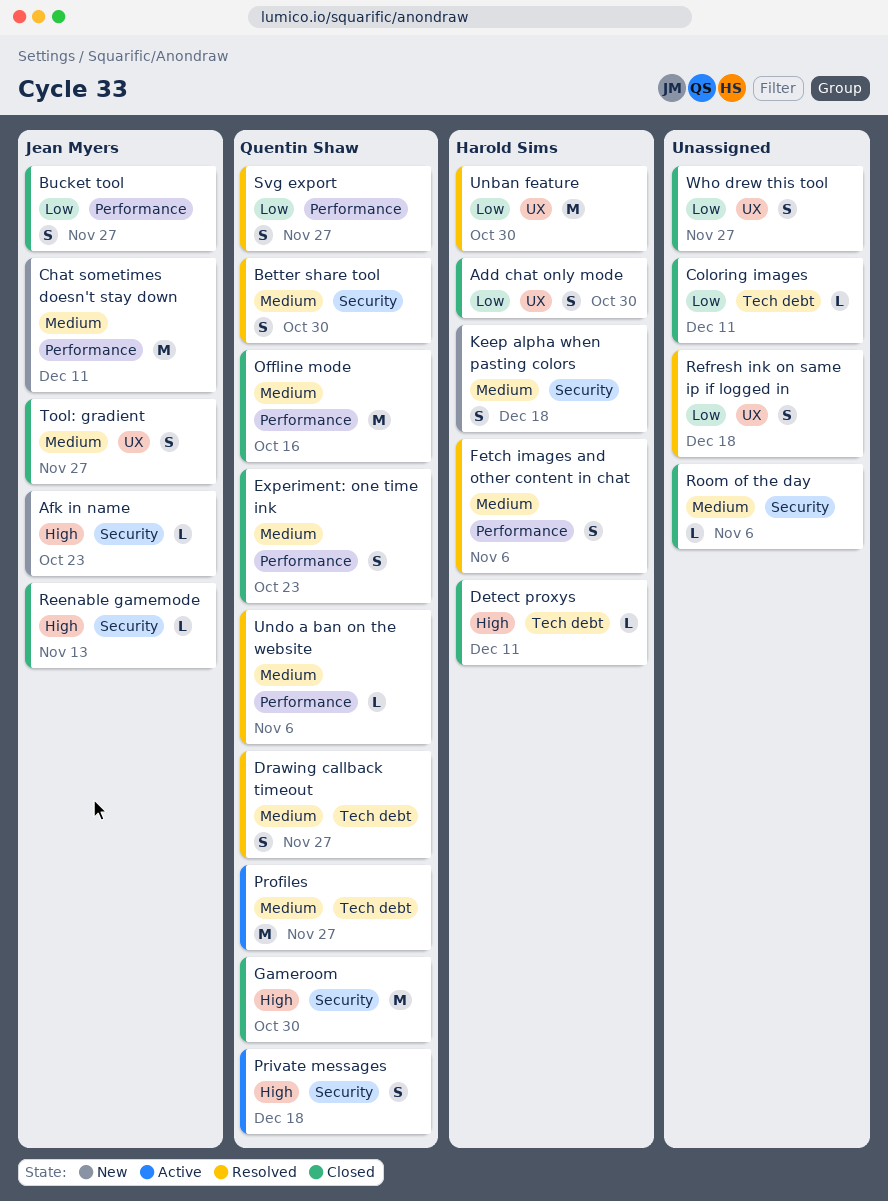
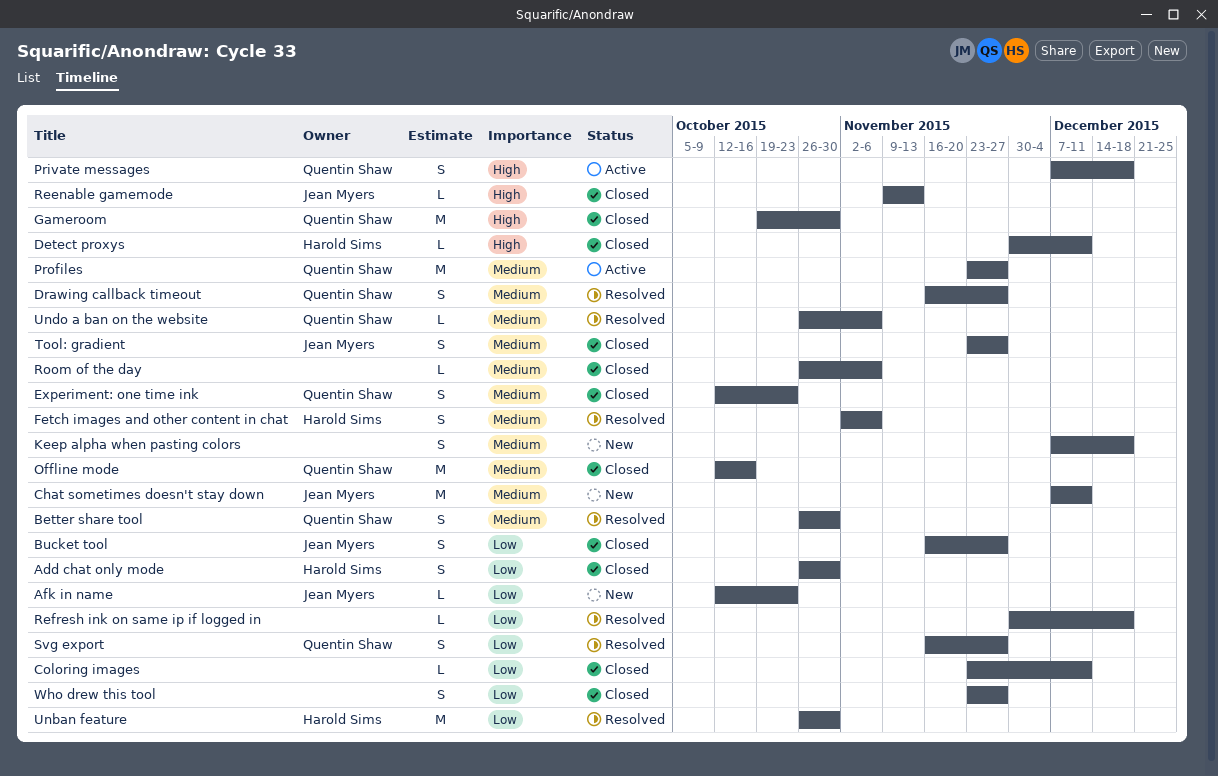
Afk in name, priority: High -> Low
Keep alpha when pasting colors, owner: Harold Sims -> none
Refresh ink on same ip if logged in, estimate: S -> L

